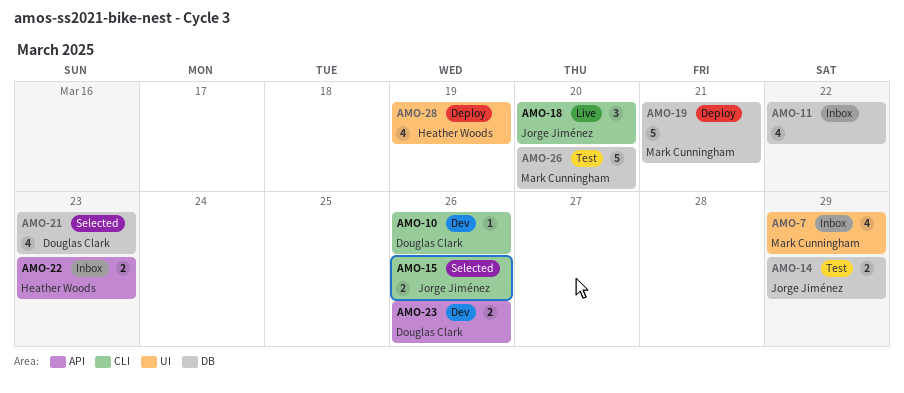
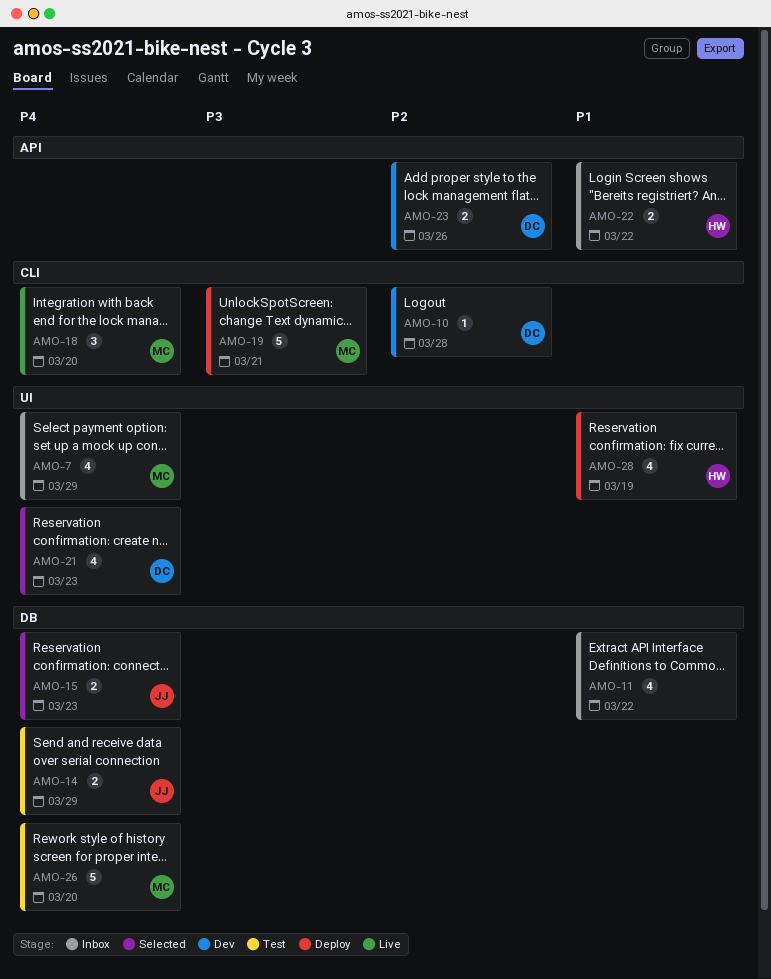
AMO-10, due: Mar 26 -> Mar 28
AMO-15, label: CLI -> DB
AMO-15, due: Mar 26 -> Mar 23
AMO-18, owner: Jorge Jiménez -> Mark Cunningham
AMO-19, label: DB -> CLI
AMO-21, label: DB -> UI
AMO-22, due: Mar 23 -> Mar 22

